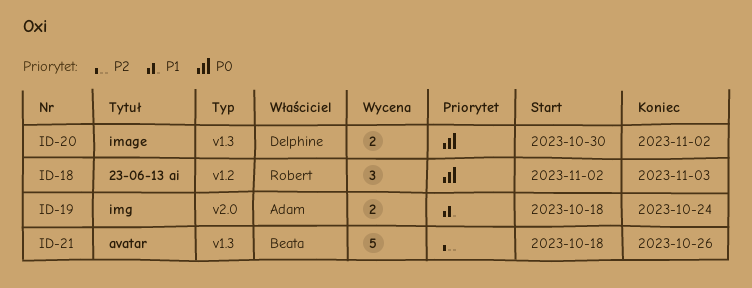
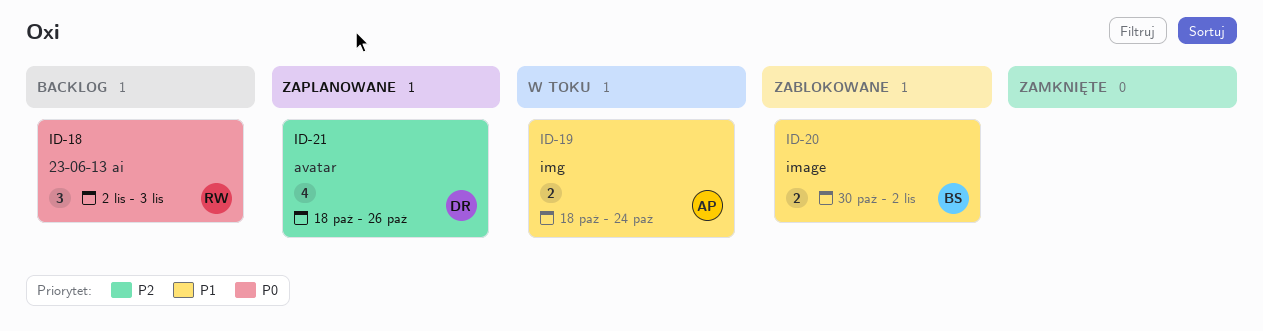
ID-20, owner: Delphine -> Beata
ID-20, priority: P0 -> P1
ID-21, owner: Beata -> Delphine
ID-21, estimate: 5 -> 4

